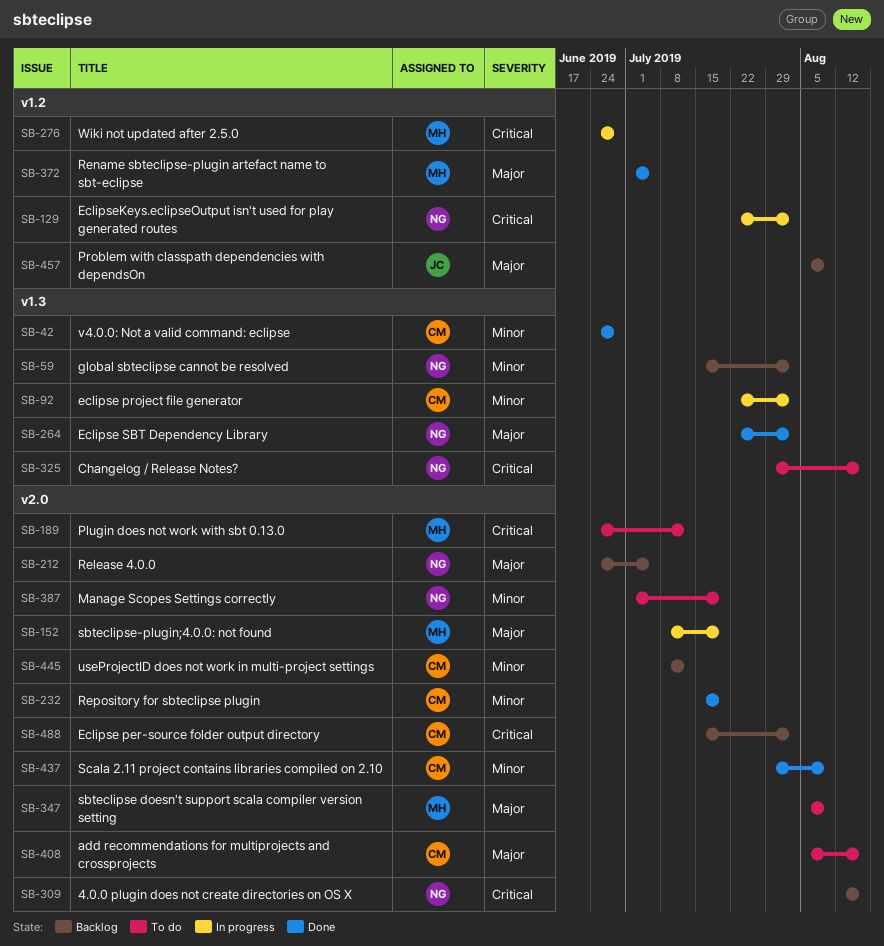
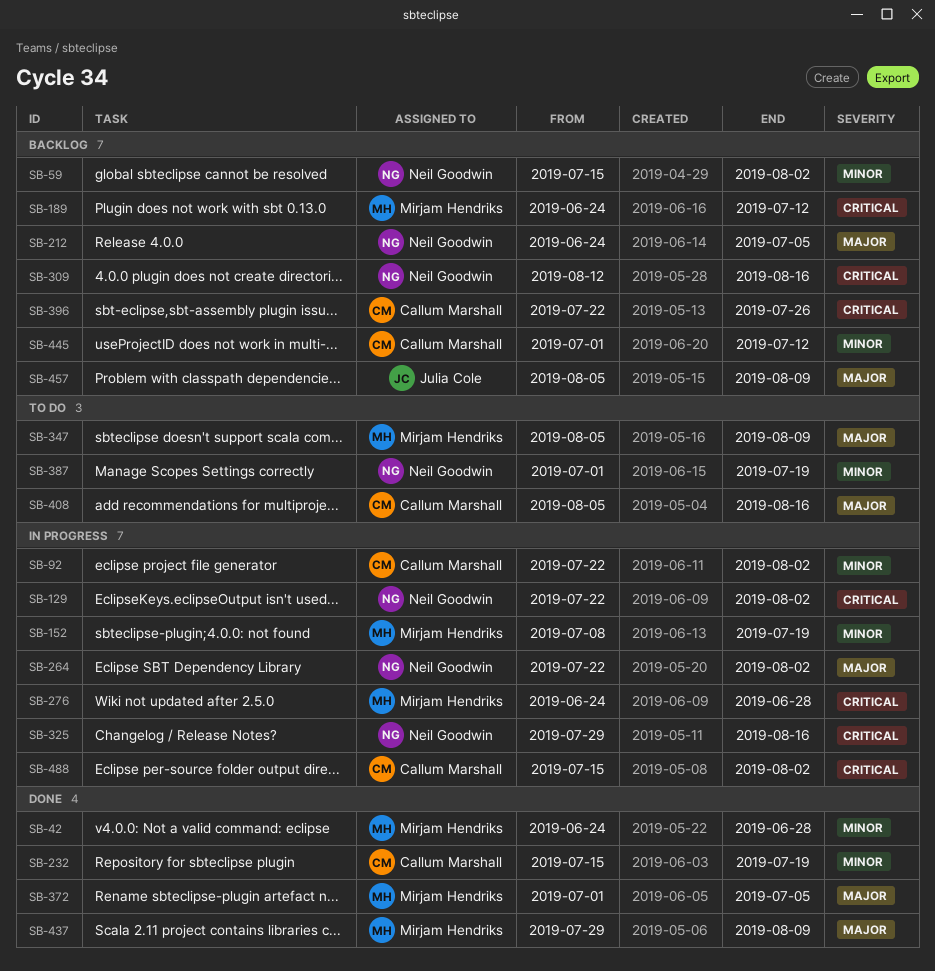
SB-42, owner: Callum Marshall -> Mirjam Hendriks
SB-152, priority: Major -> Minor
SB-189, status: To do -> Backlog
SB-264, status: Done -> In progress
SB-325, status: To do -> In progress
SB-396: none -> present
SB-437, owner: Callum Marshall -> Mirjam Hendriks
SB-437, priority: Minor -> Major
SB-445, start: Jul 8 -> Jul 1
SB-488, status: Backlog -> In progress

